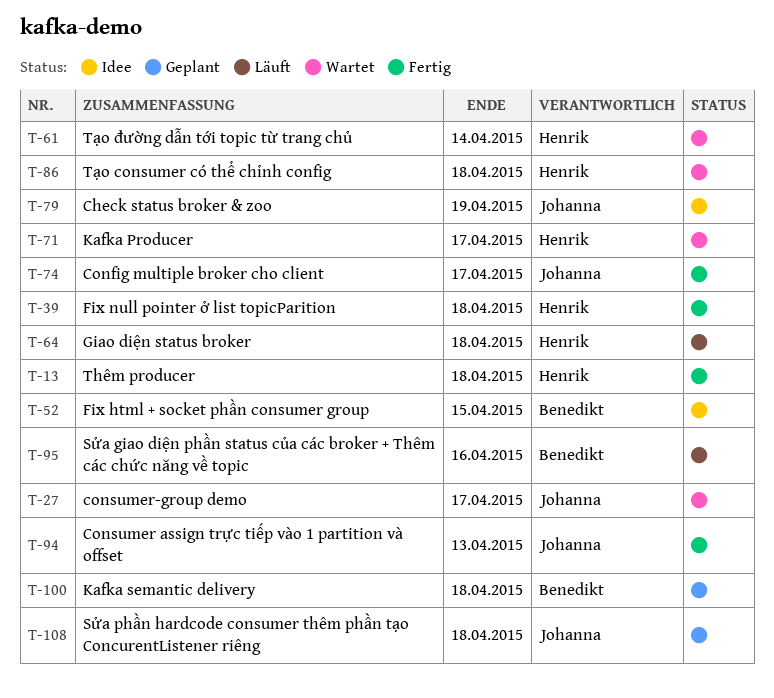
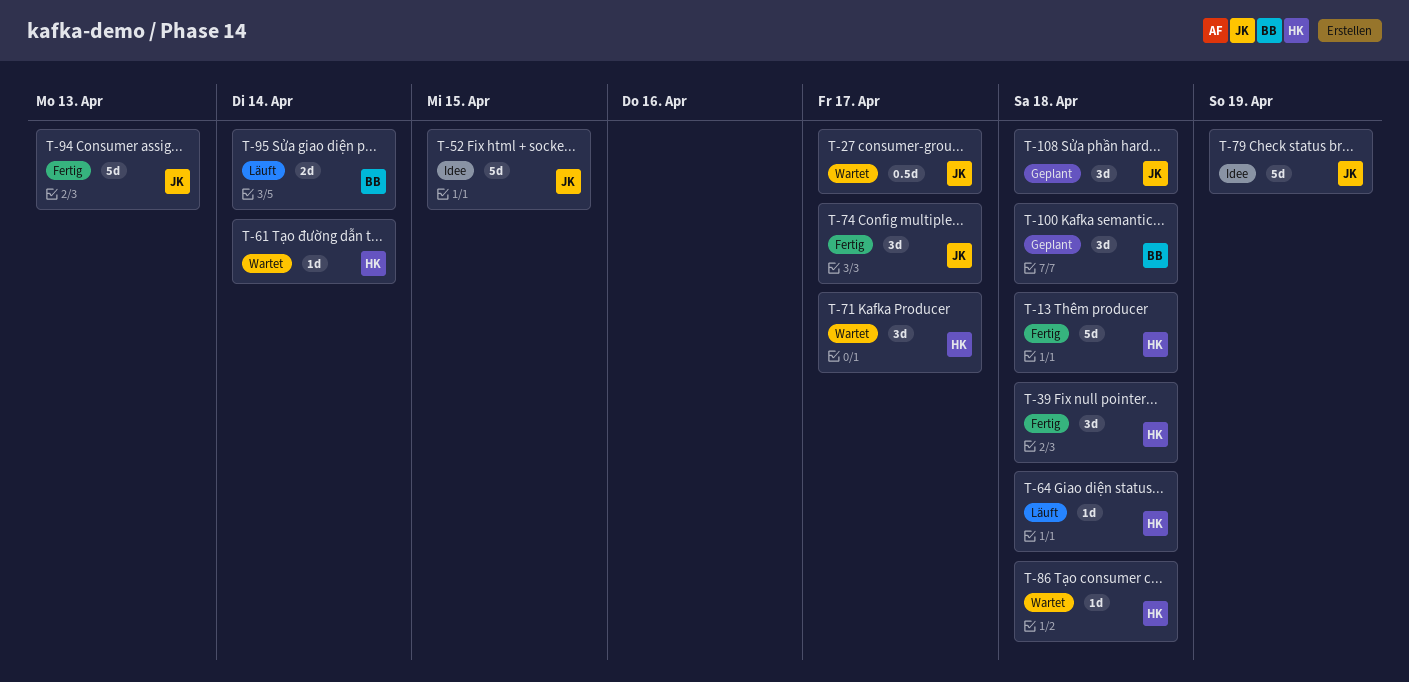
T-52, owner: Benedikt -> Johanna
T-95, due: Apr 16 -> Apr 14

